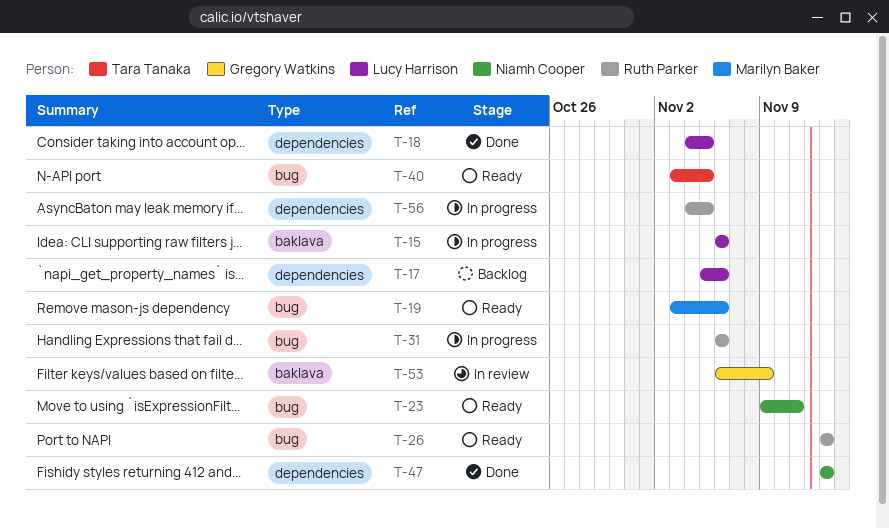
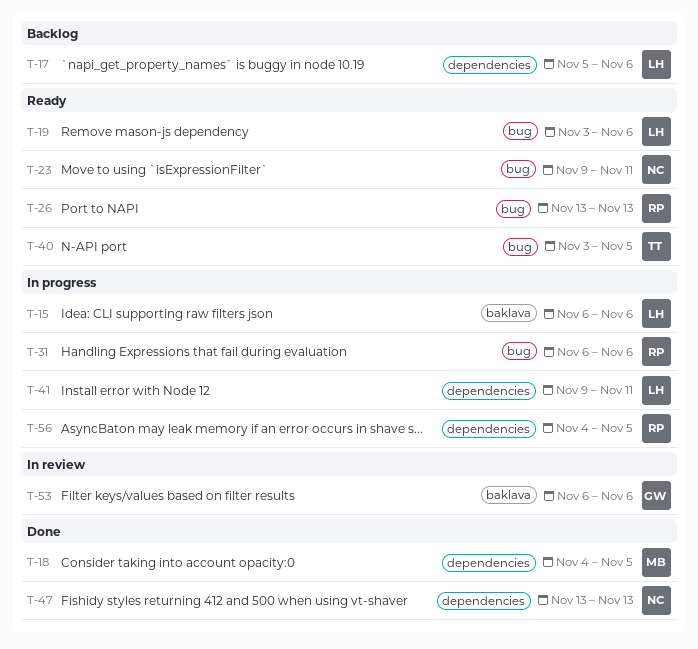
T-18, owner: Lucy Harrison -> Marilyn Baker
T-19, owner: Marilyn Baker -> Lucy Harrison
T-41: none -> present
T-53, due: Nov 9 -> Nov 6

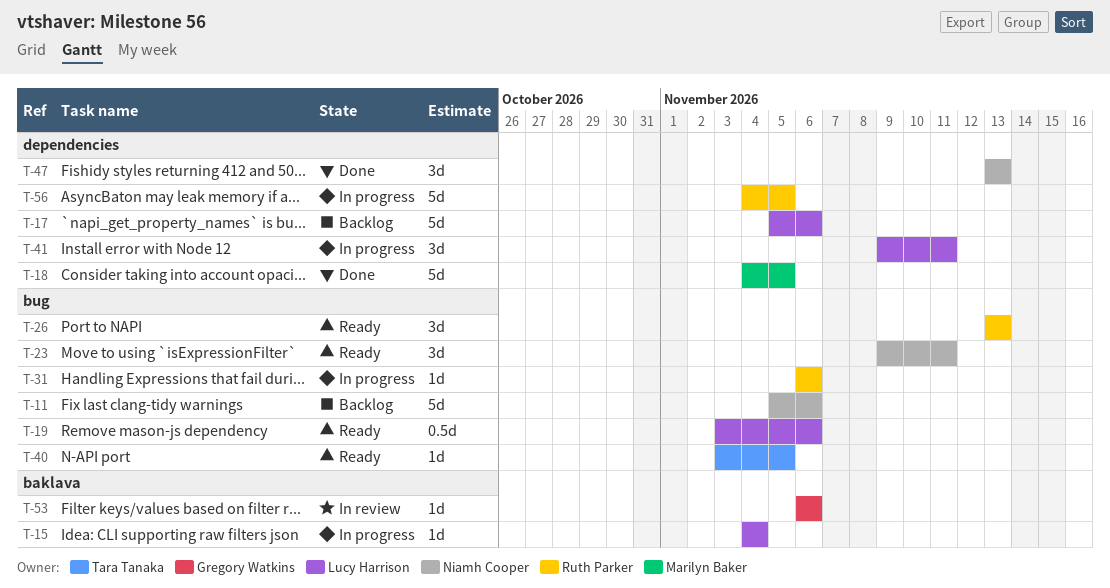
T-11: none -> present
T-15, start: Nov 6 -> Nov 4
T-15, due: Nov 6 -> Nov 4

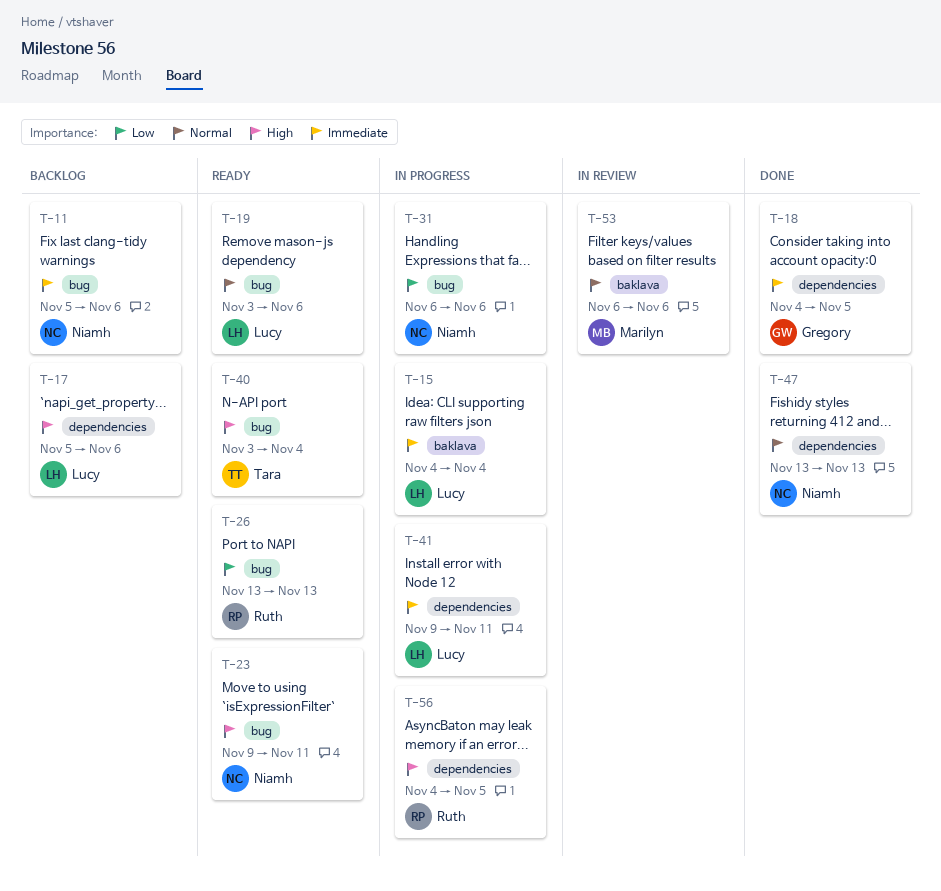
T-18, owner: Marilyn Baker -> Gregory Watkins
T-31, owner: Ruth Parker -> Niamh Cooper
T-40, due: Nov 5 -> Nov 4
T-53, owner: Gregory Watkins -> Marilyn Baker

